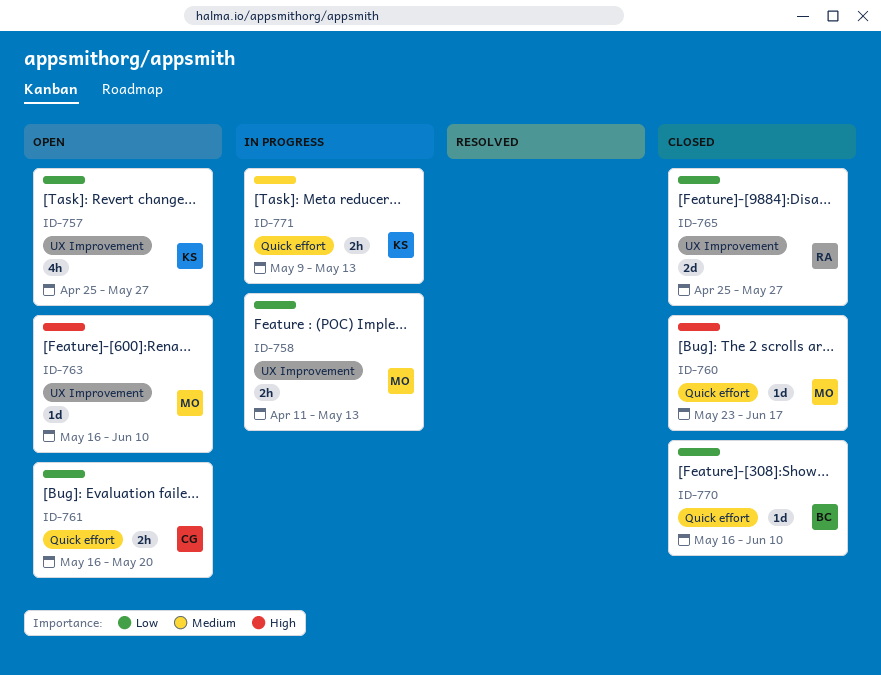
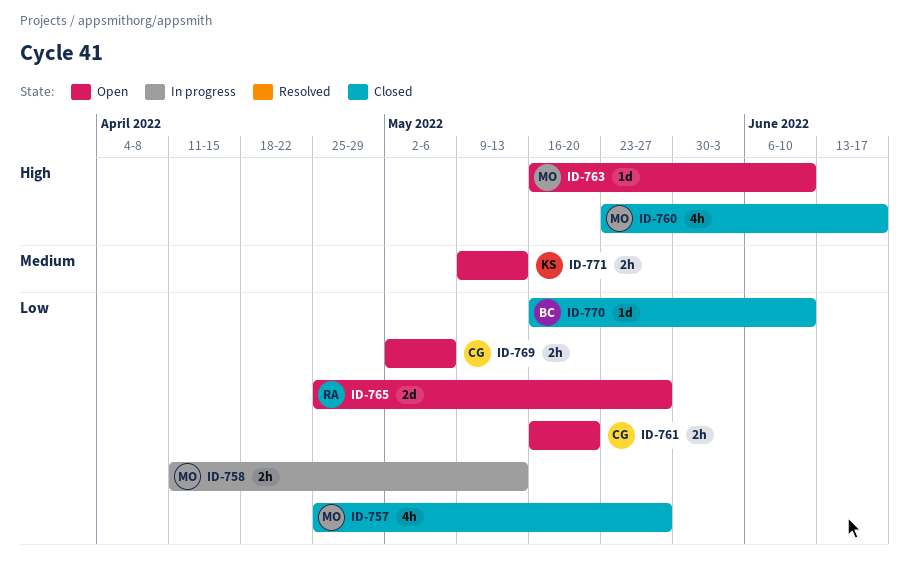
ID-757, status: Open -> Closed
ID-757, owner: KS -> MO
ID-760, estimate: 1d -> 4h
ID-765, status: Closed -> Open
ID-769: none -> present
ID-771, status: In progress -> Open

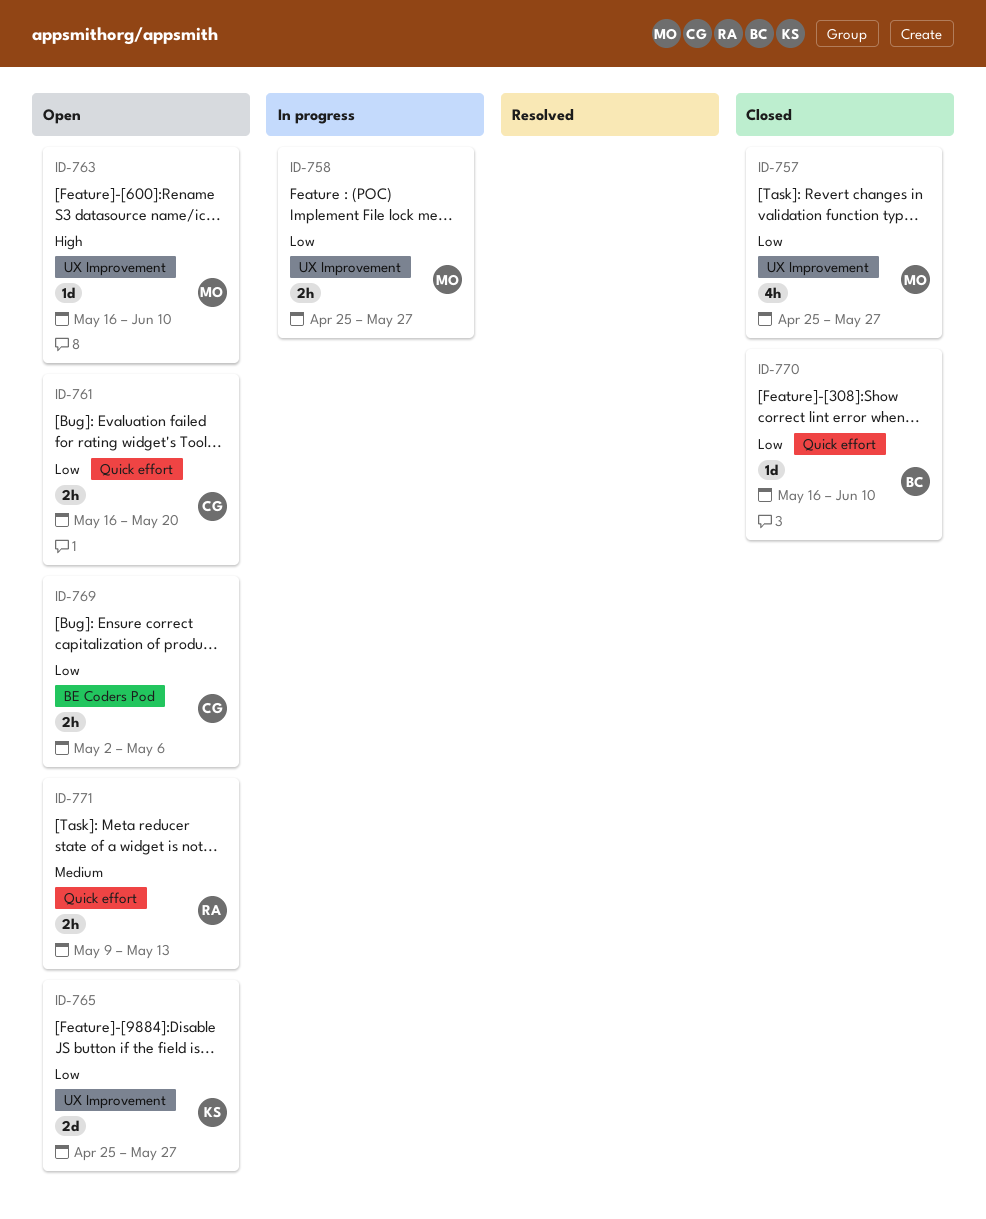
ID-758, start: Apr 11 -> Apr 25
ID-758, due: May 13 -> May 27
ID-760: present -> none
ID-765, owner: RA -> KS
ID-771, owner: KS -> RA

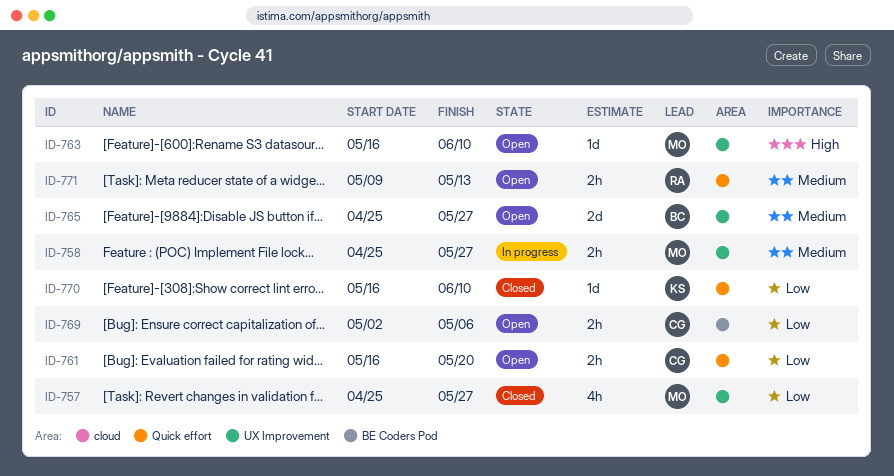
ID-758, priority: Low -> Medium
ID-765, owner: KS -> BC
ID-765, priority: Low -> Medium
ID-770, owner: BC -> KS

